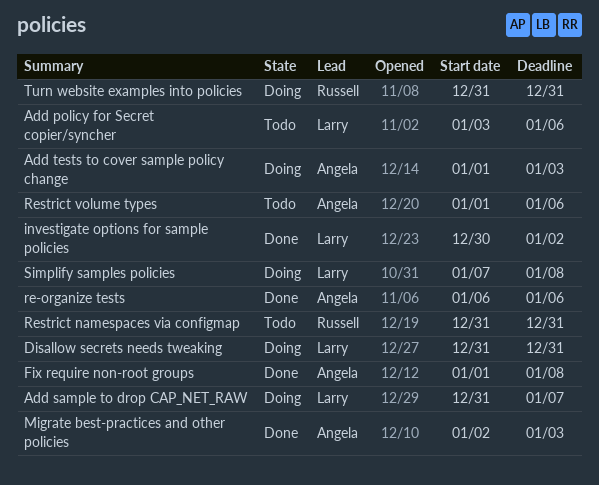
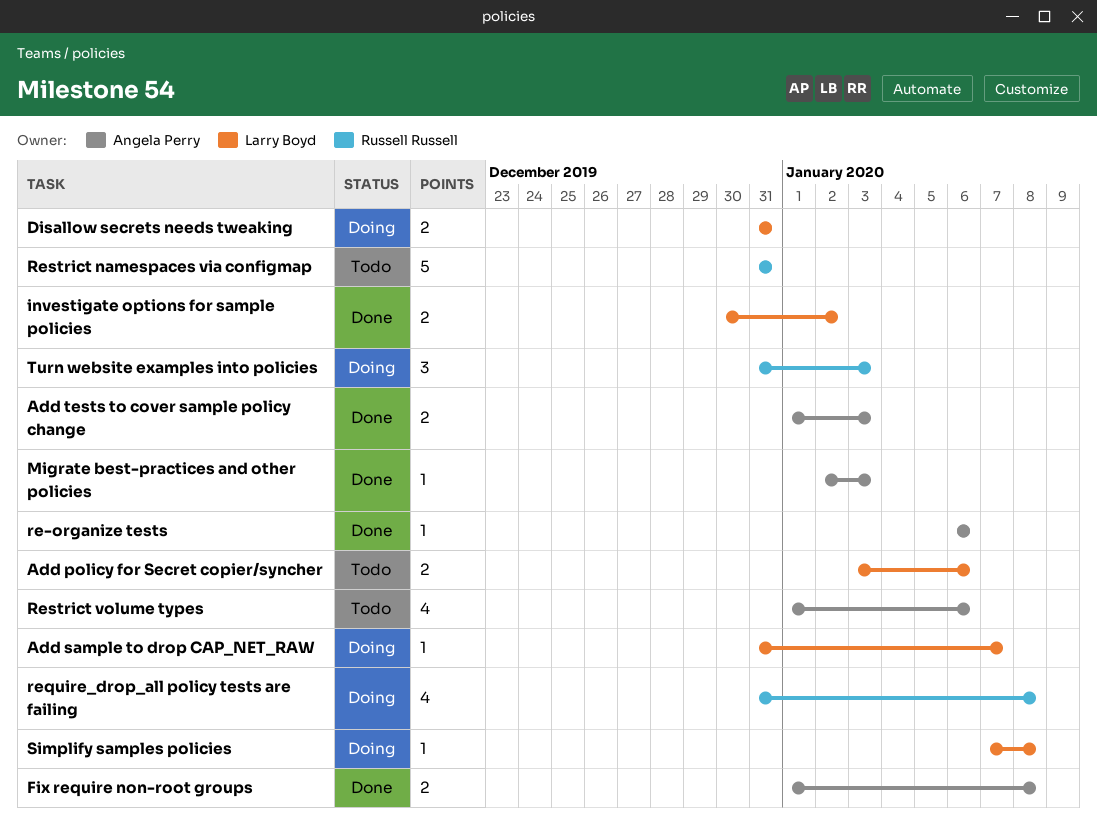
Add tests to cover sample policy change, status: Doing -> Done
require_drop_all policy tests are failing: none -> present
Turn website examples into policies, due: Dec 31 -> Jan 3

